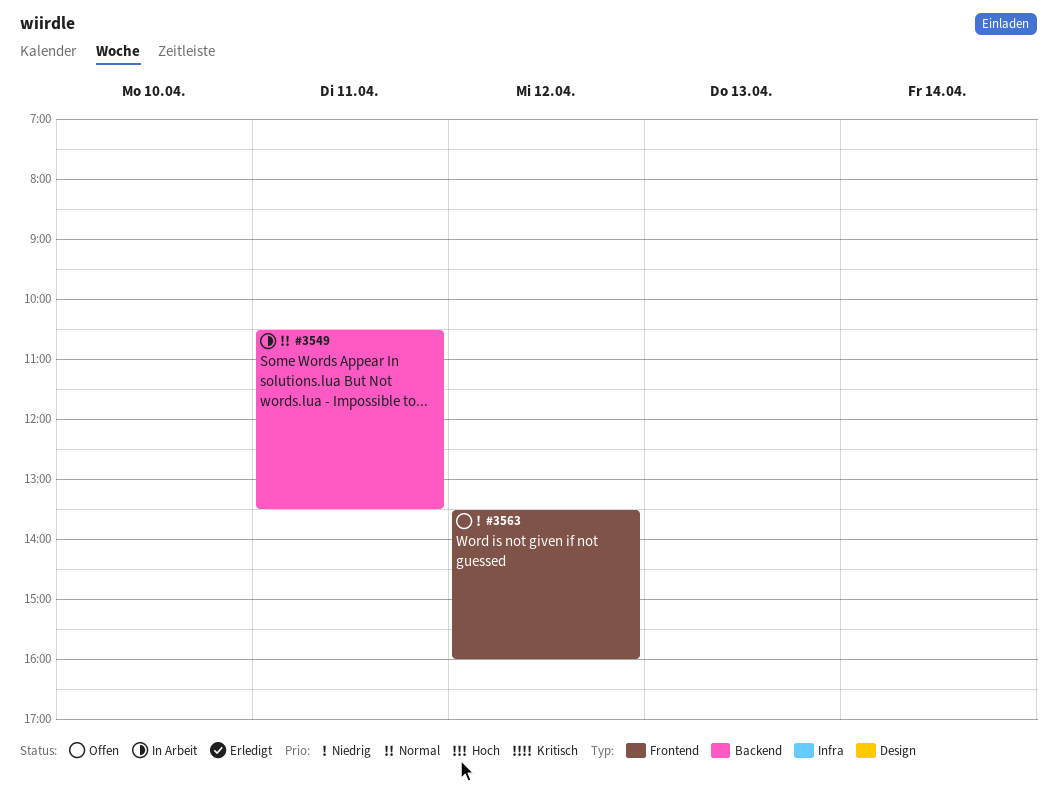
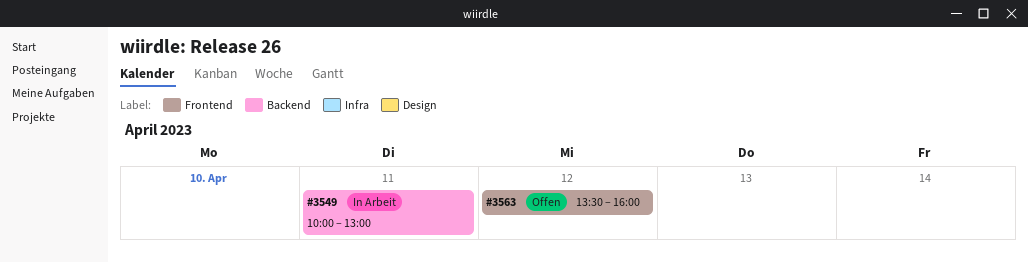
#3549, begins: 10:30 -> 10:00
#3549, ends: 13:30 -> 13:00

